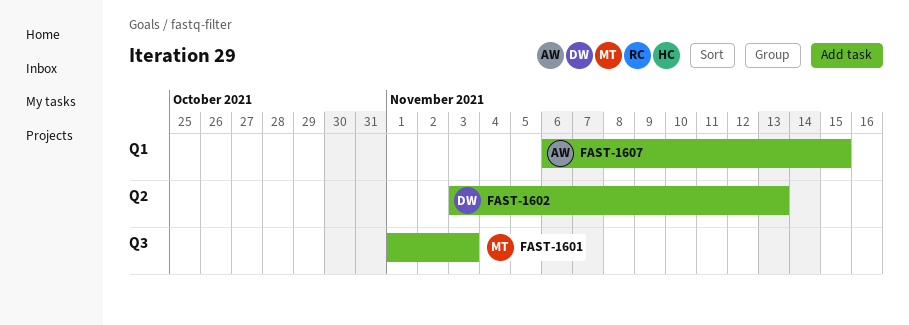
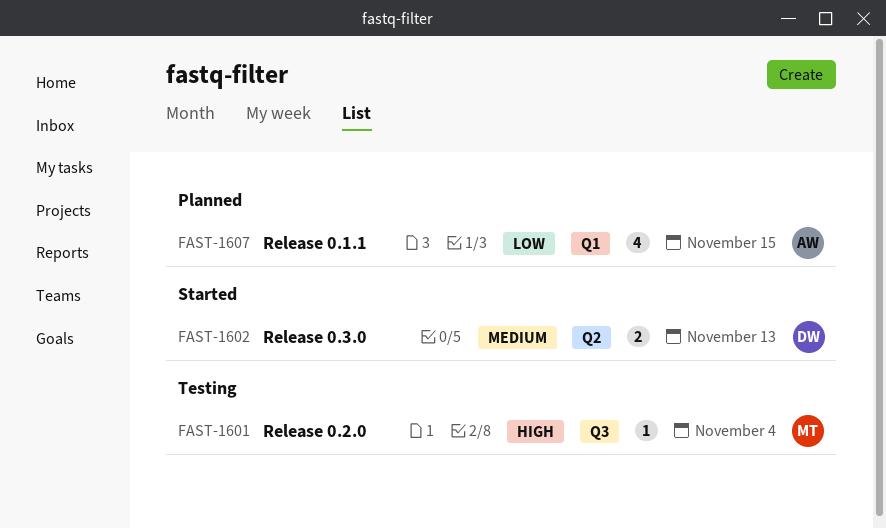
FAST-1601, due: Nov 3 -> Nov 4

